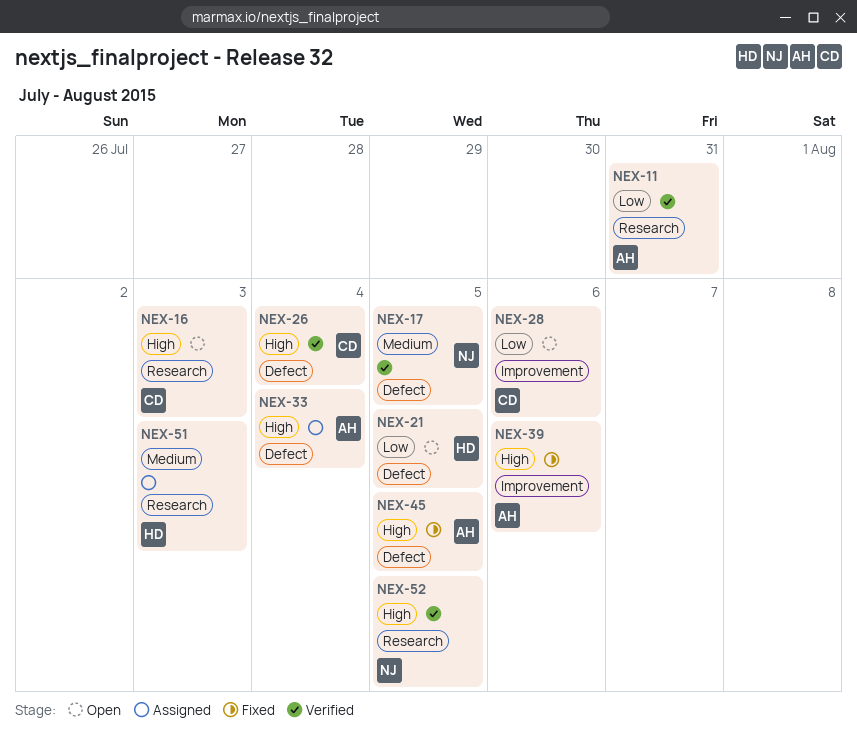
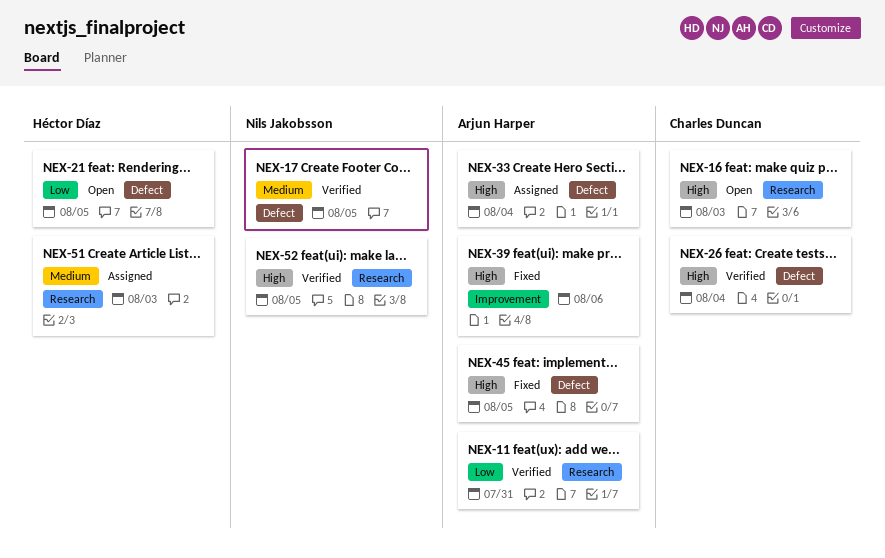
NEX-28: present -> none

